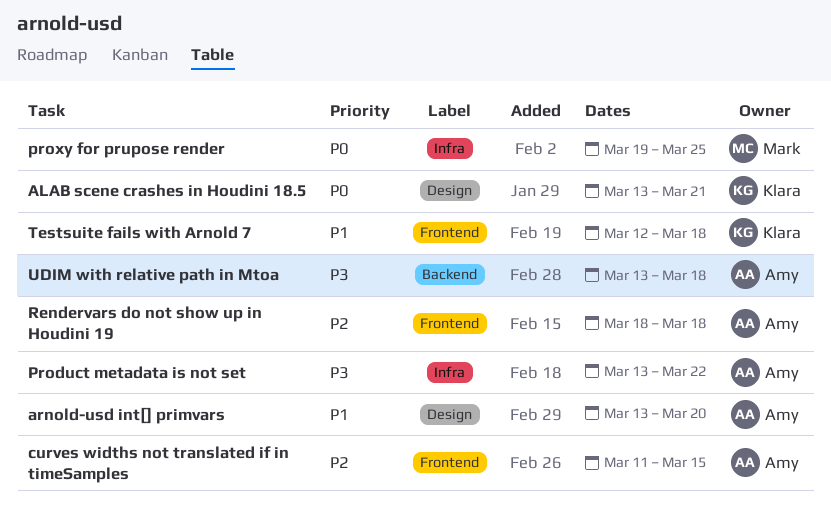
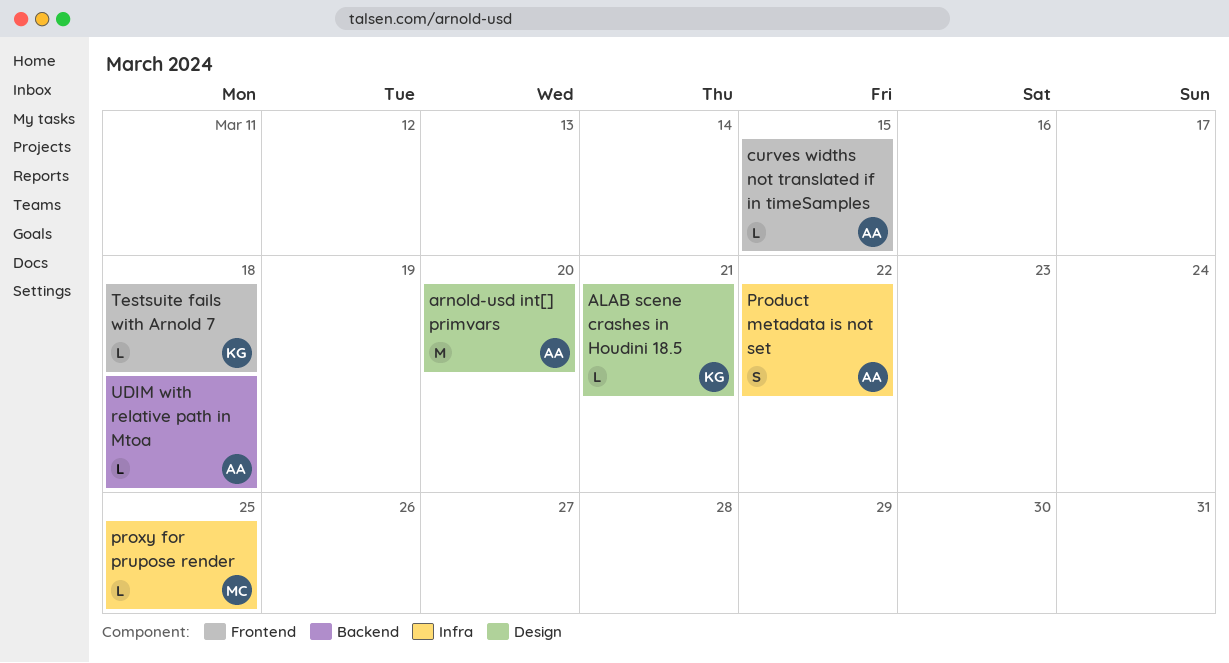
Rendervars do not show up in Houdini 19: present -> none

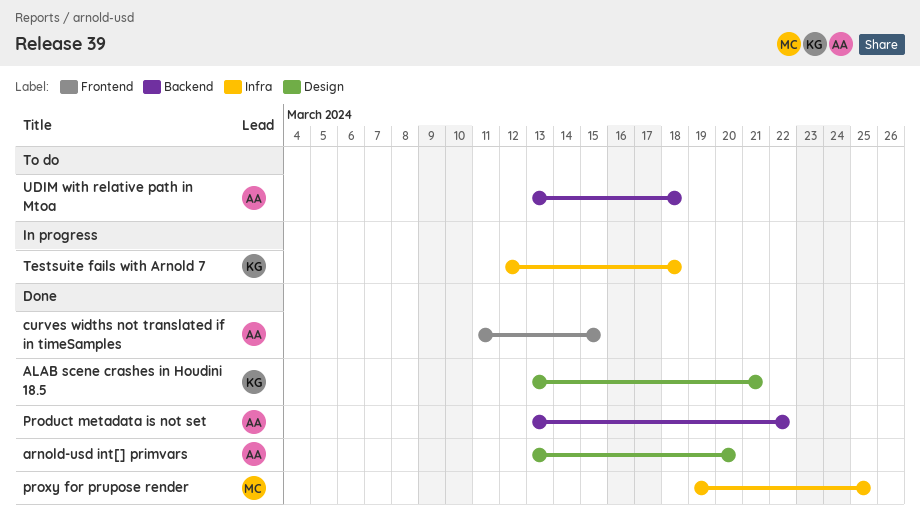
Product metadata is not set, label: Infra -> Backend
Testsuite fails with Arnold 7, label: Frontend -> Infra

